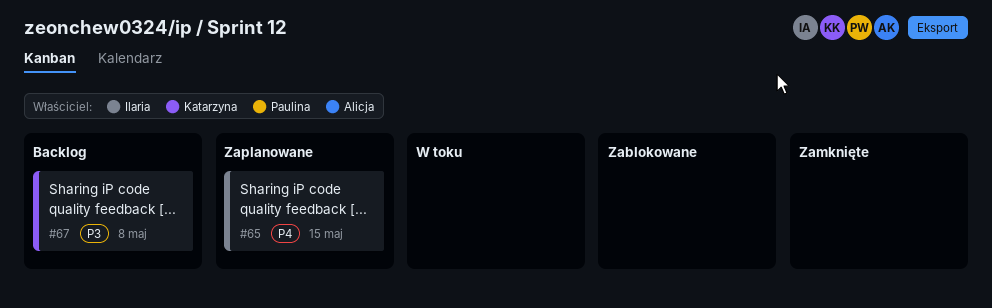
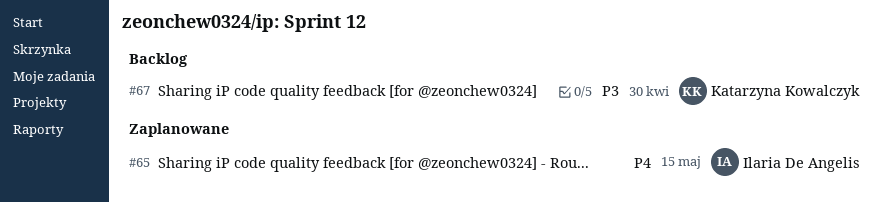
#67, due: May 8 -> Apr 30

